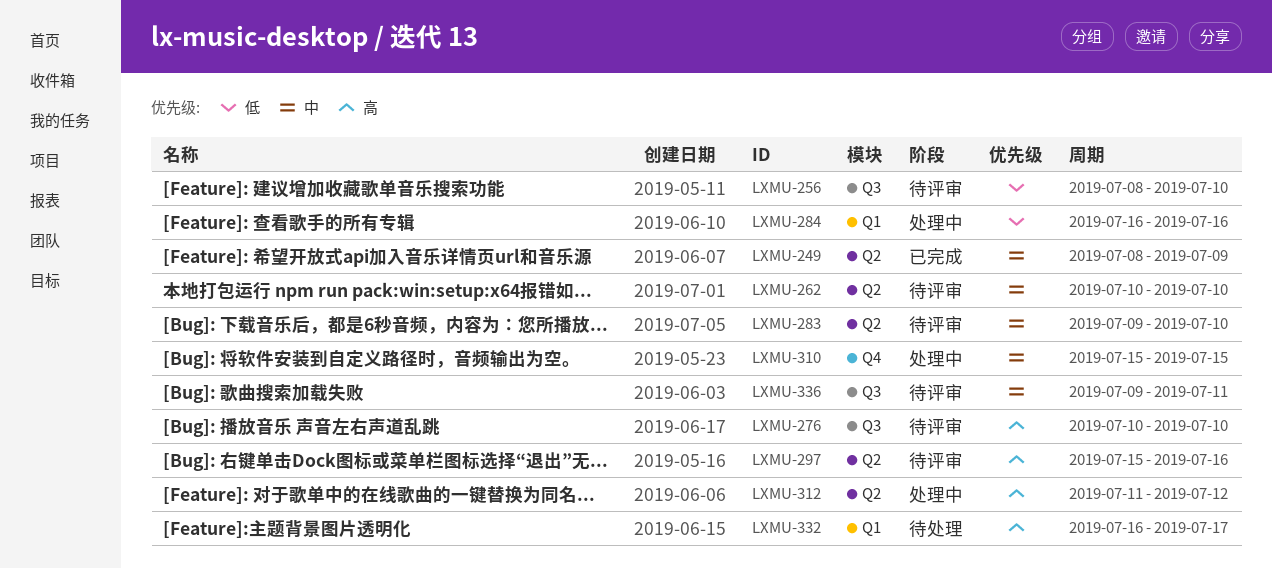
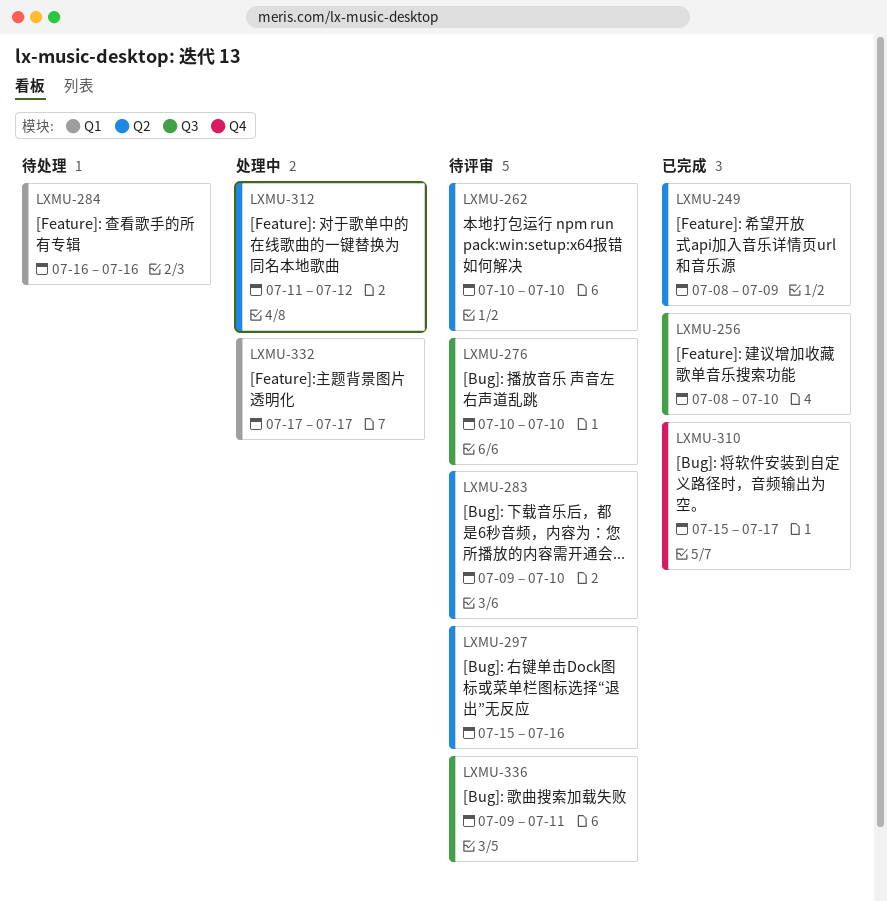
LXMU-256, status: 待评审 -> 已完成
LXMU-284, status: 处理中 -> 待处理
LXMU-310, status: 处理中 -> 已完成
LXMU-310, due: Jul 15 -> Jul 17
LXMU-332, status: 待处理 -> 处理中
LXMU-332, start: Jul 16 -> Jul 17

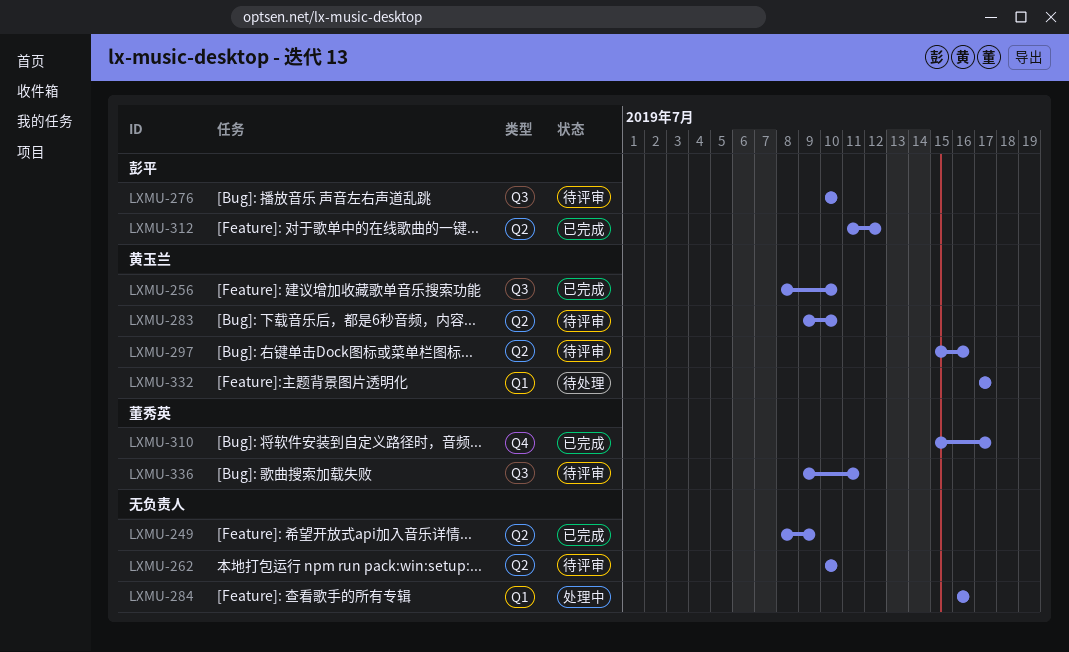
LXMU-284, status: 待处理 -> 处理中
LXMU-312, status: 处理中 -> 已完成
LXMU-332, status: 处理中 -> 待处理

